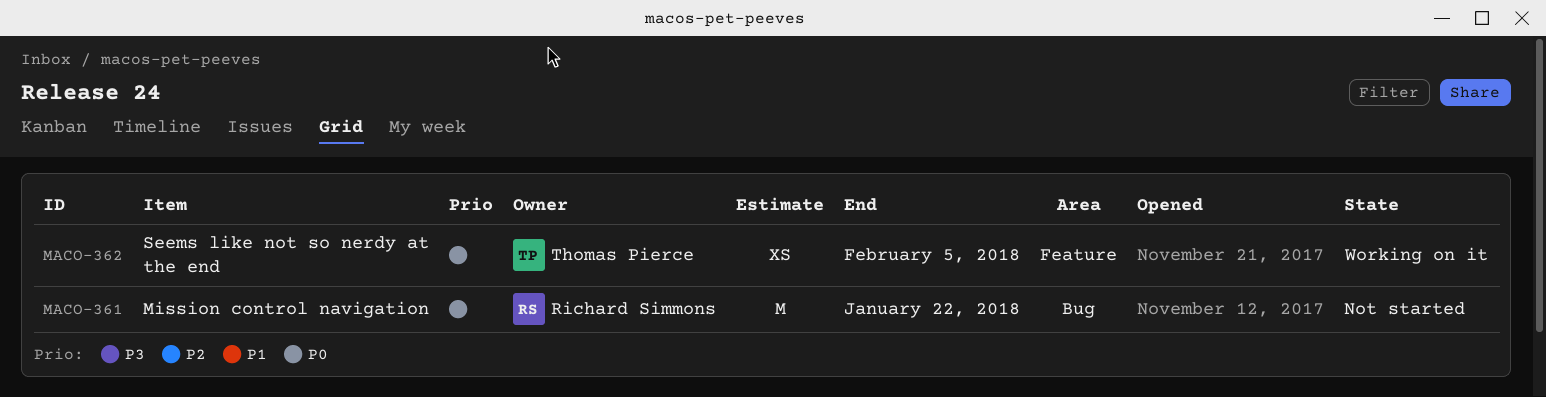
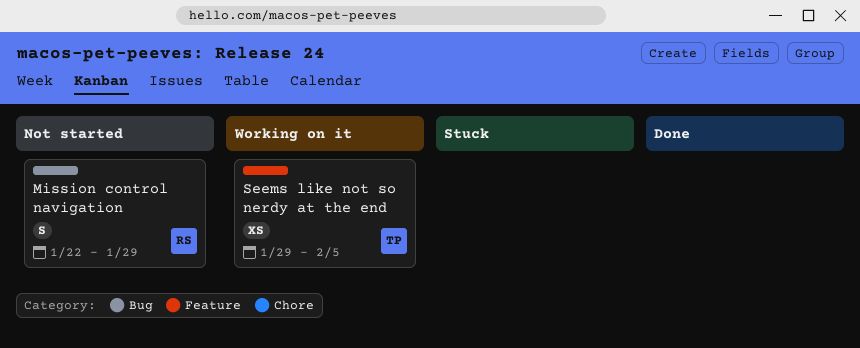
Mission control navigation, estimate: M -> S
Mission control navigation, due: Jan 22 -> Jan 29

